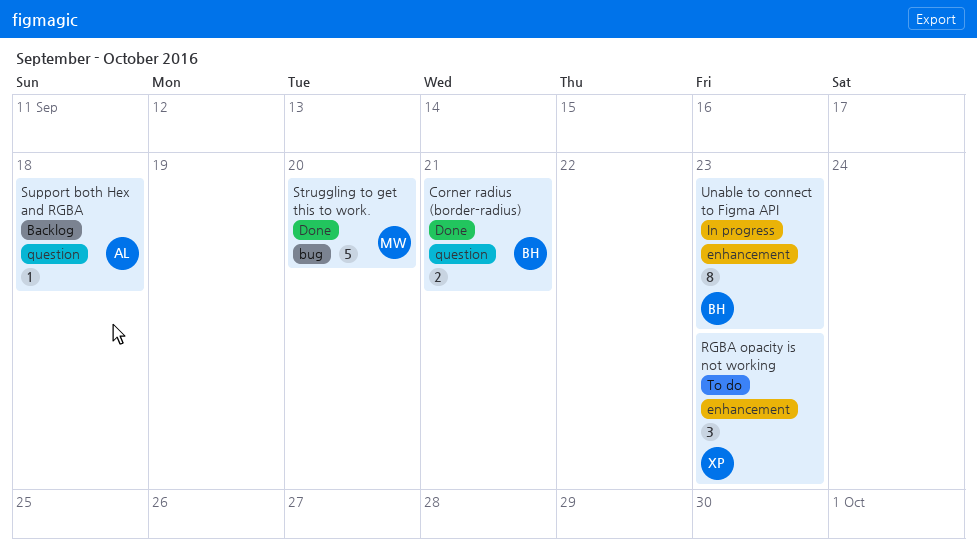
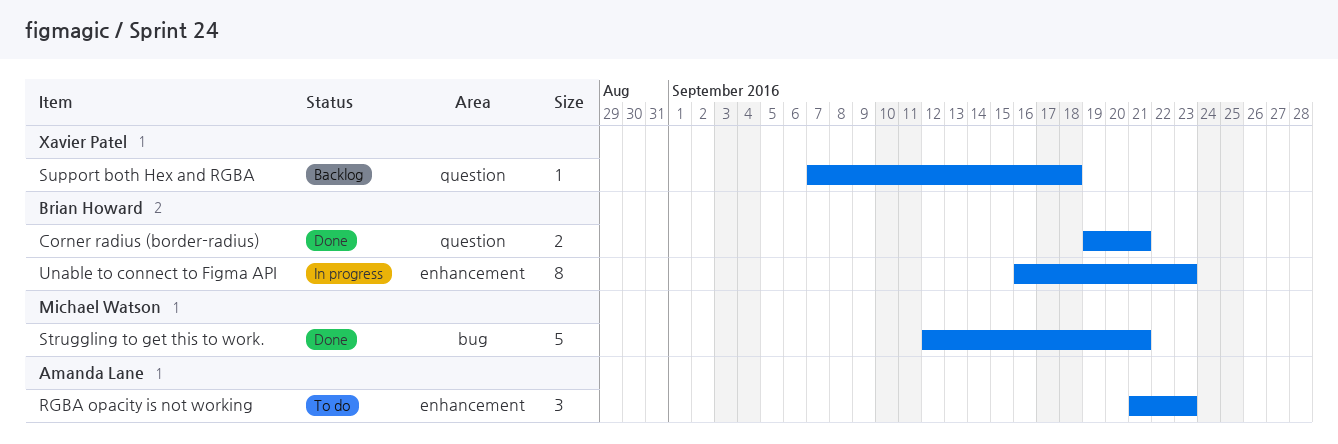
RGBA opacity is not working, owner: Xavier Patel -> Amanda Lane
Struggling to get this to work., due: Sep 20 -> Sep 21
Support both Hex and RGBA, owner: Amanda Lane -> Xavier Patel

